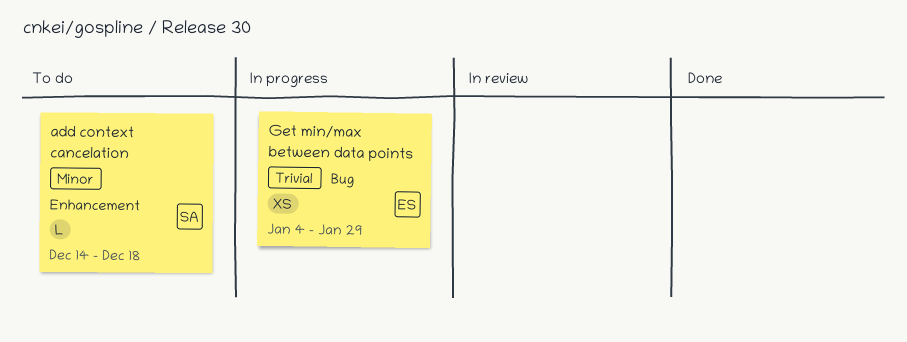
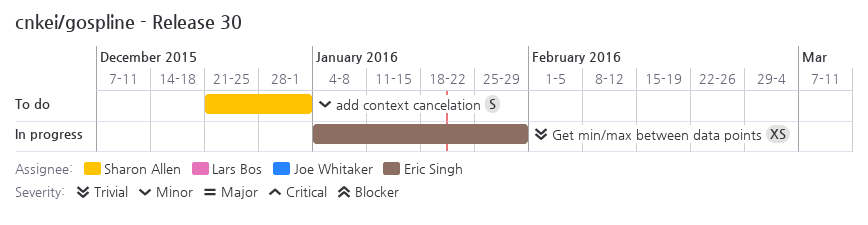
add context cancelation, estimate: L -> S
add context cancelation, start: Dec 14 -> Dec 21
add context cancelation, due: Dec 18 -> Jan 1

